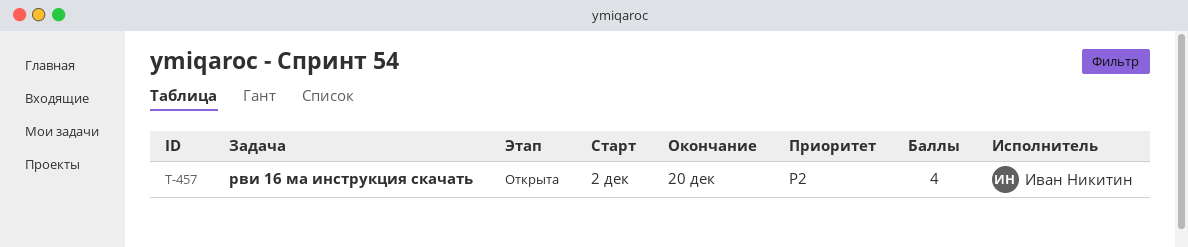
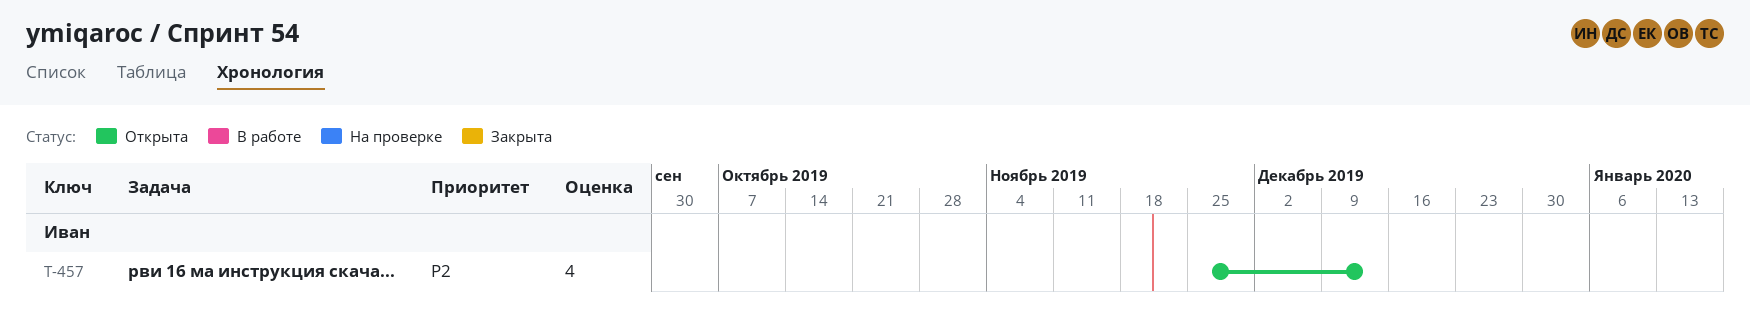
T-457, start: Dec 2 -> Nov 25
T-457, due: Dec 20 -> Dec 13

